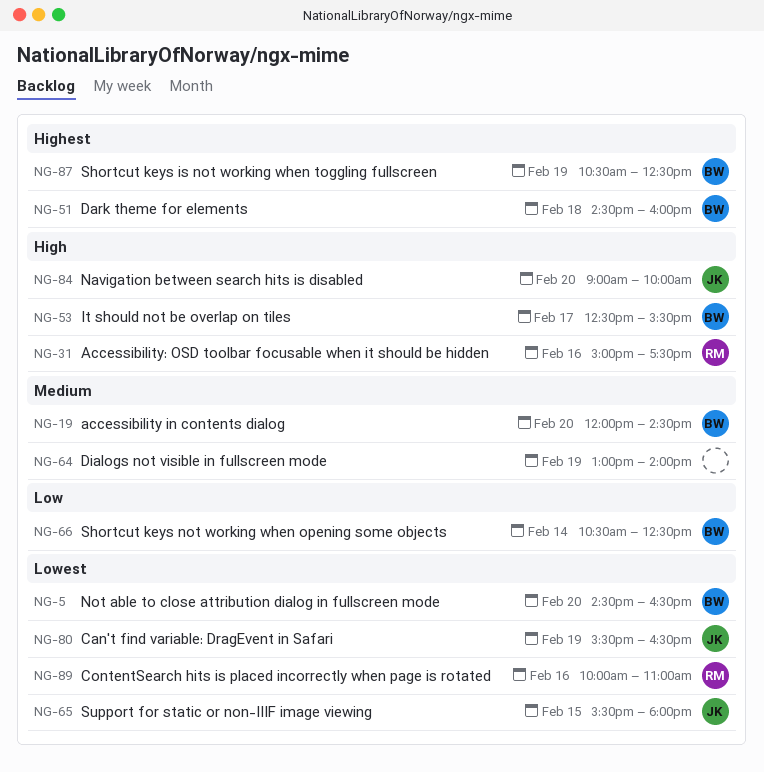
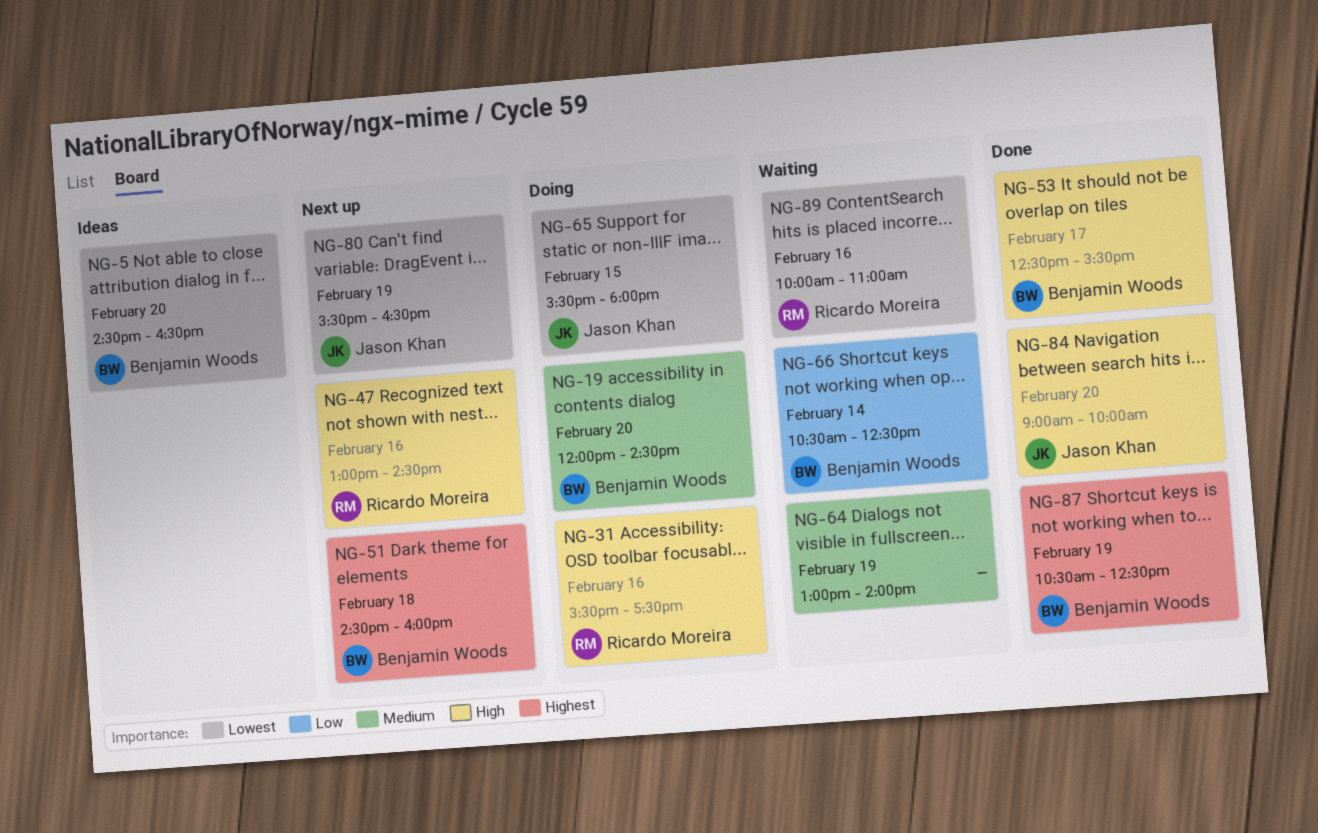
NG-31, begins: 15:00 -> 15:30
NG-47: none -> present

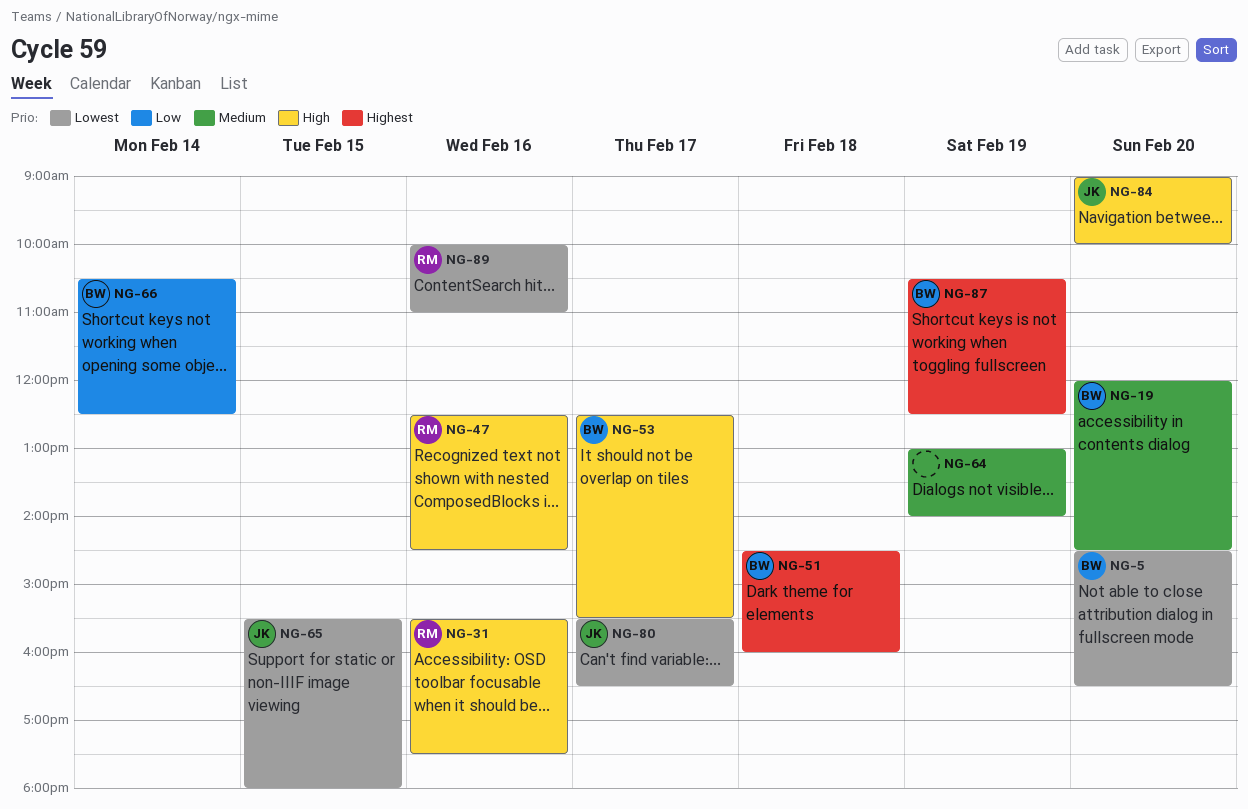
NG-47, begins: 13:00 -> 12:30
NG-80, day: Feb 19 -> Feb 17

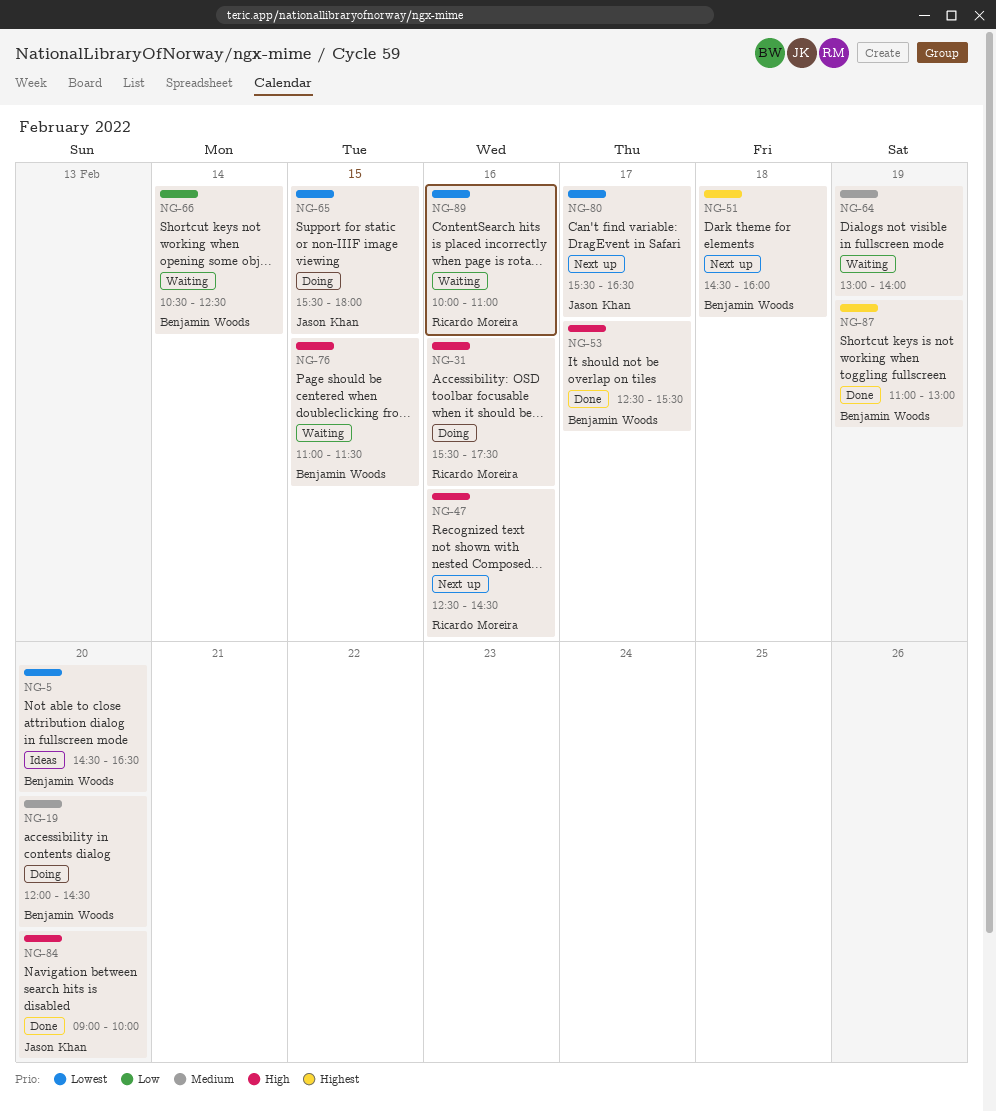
NG-76: none -> present
NG-87, begins: 10:30 -> 11:00
NG-87, ends: 12:30 -> 13:00

